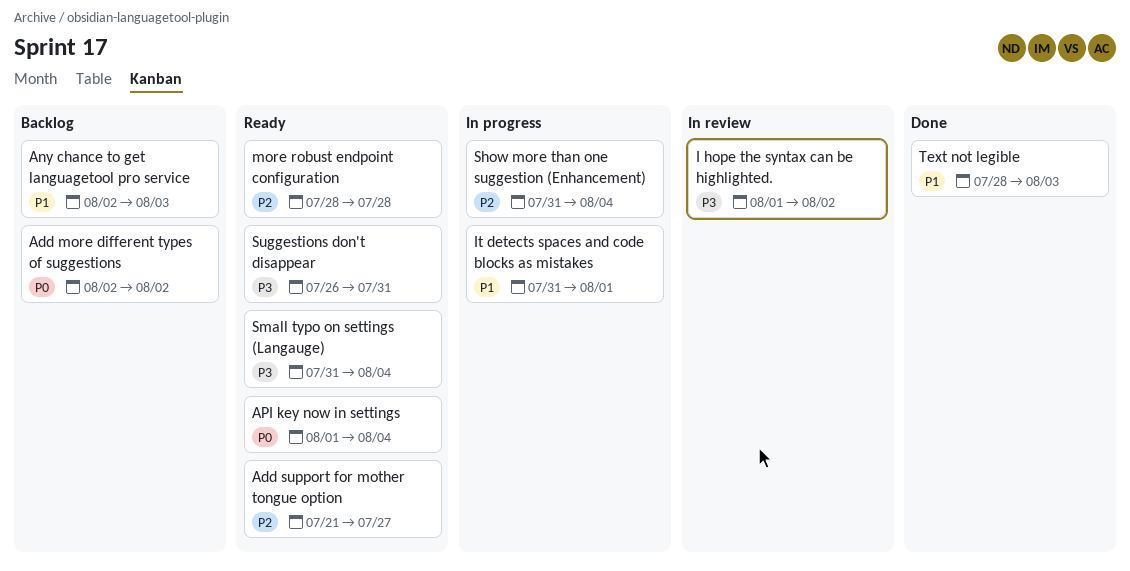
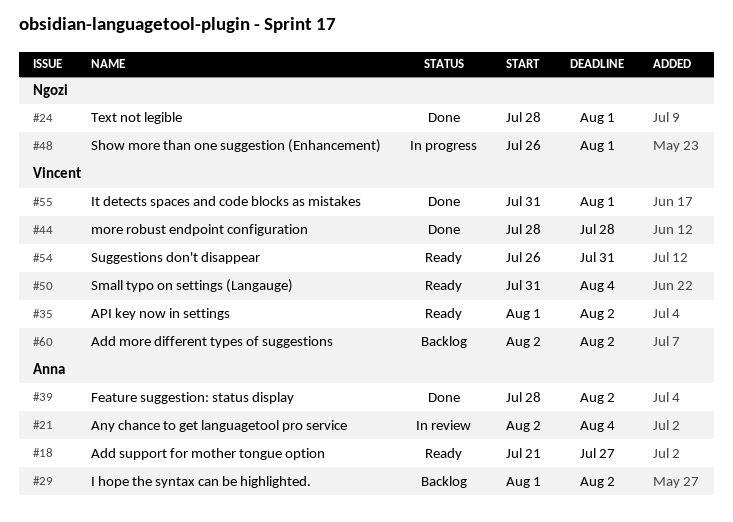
Any chance to get languagetool pro service, status: Backlog -> In review
Any chance to get languagetool pro service, due: Aug 3 -> Aug 4
API key now in settings, due: Aug 4 -> Aug 2
Feature suggestion: status display: none -> present
I hope the syntax can be highlighted., status: In review -> Backlog
It detects spaces and code blocks as mistakes, status: In progress -> Done
more robust endpoint configuration, status: Ready -> Done
Show more than one suggestion (Enhancement), start: Jul 31 -> Jul 26
Show more than one suggestion (Enhancement), due: Aug 4 -> Aug 1
Text not legible, due: Aug 3 -> Aug 1

